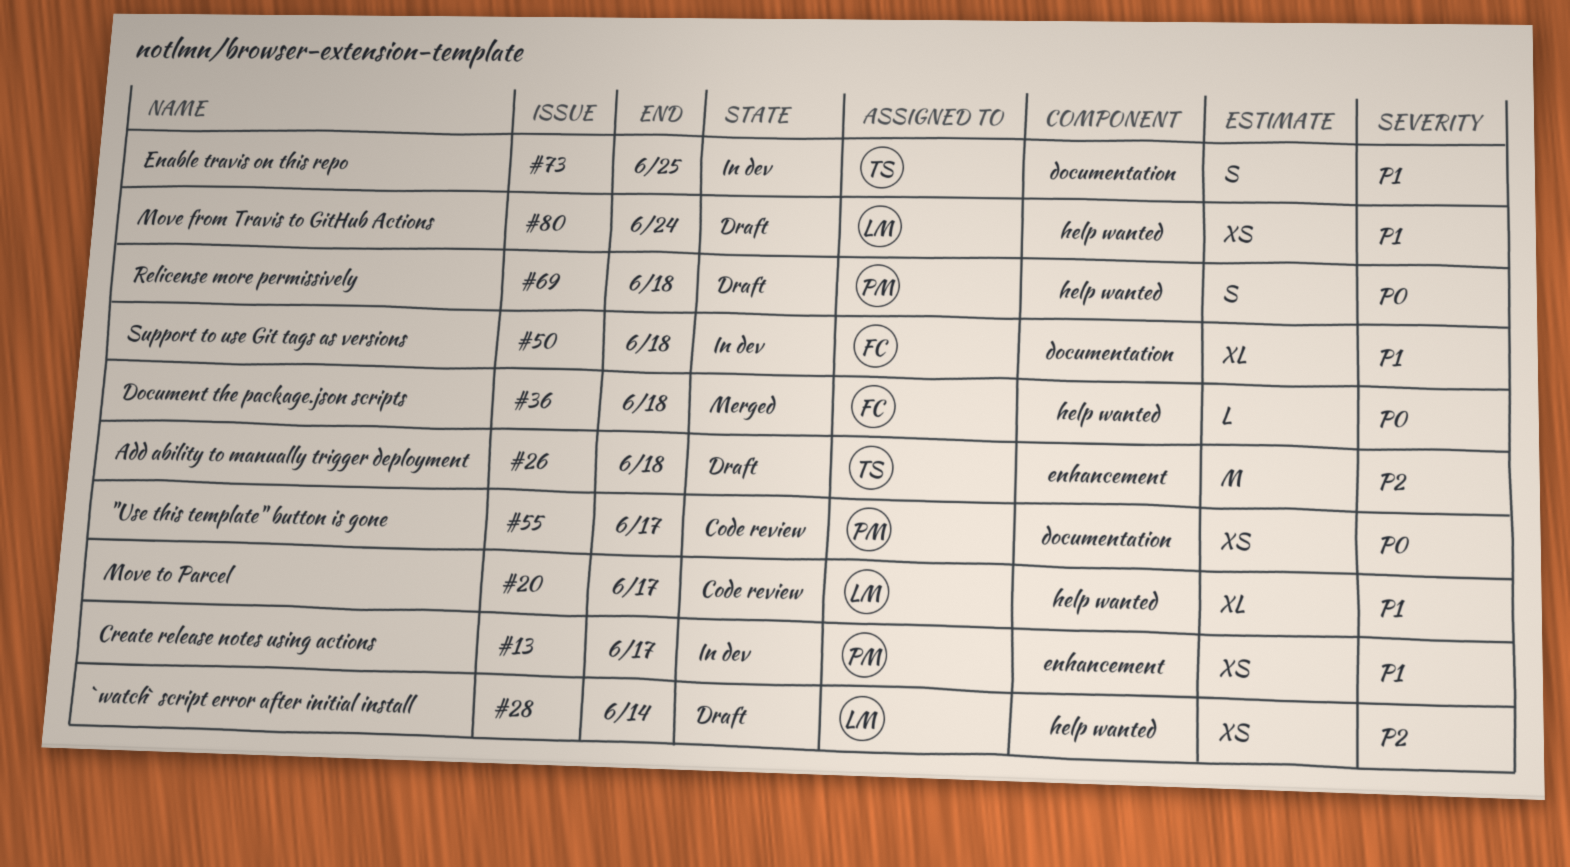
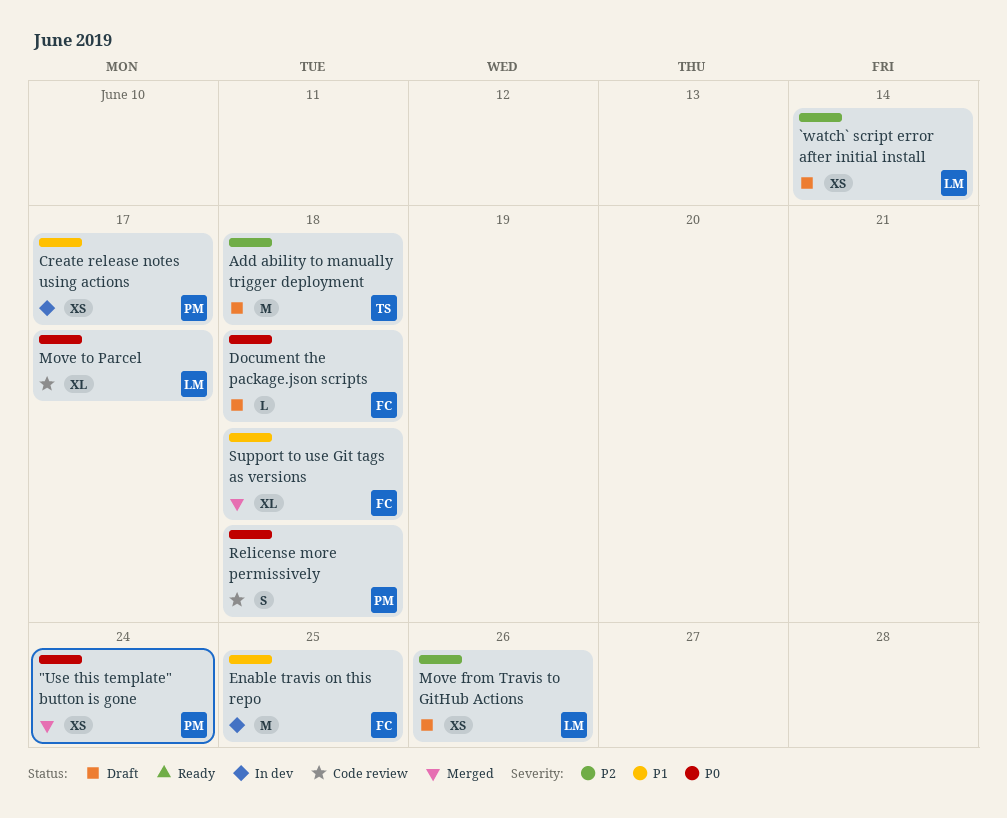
"Use this template" button is gone, status: Code review -> Merged
"Use this template" button is gone, due: Jun 17 -> Jun 24
Document the package.json scripts, status: Merged -> Draft
Enable travis on this repo, owner: TS -> FC
Enable travis on this repo, estimate: S -> M
Move from Travis to GitHub Actions, priority: P1 -> P2
Move from Travis to GitHub Actions, due: Jun 24 -> Jun 26
Move to Parcel, priority: P1 -> P0
Relicense more permissively, status: Draft -> Code review
Support to use Git tags as versions, status: In dev -> Merged

